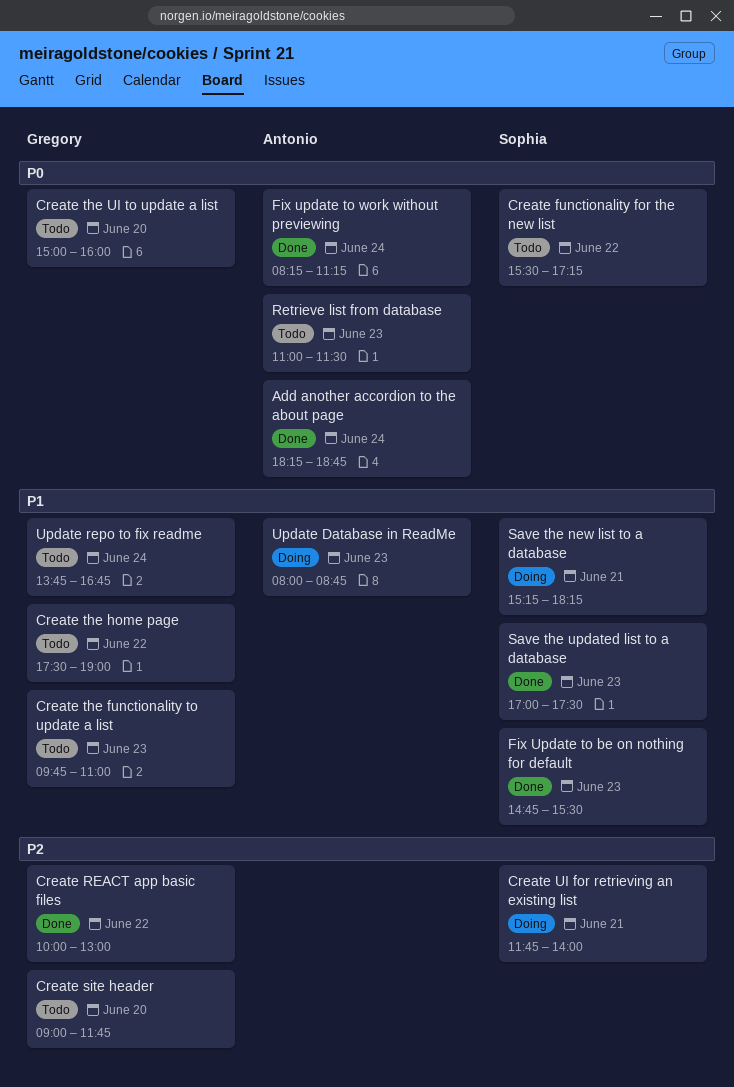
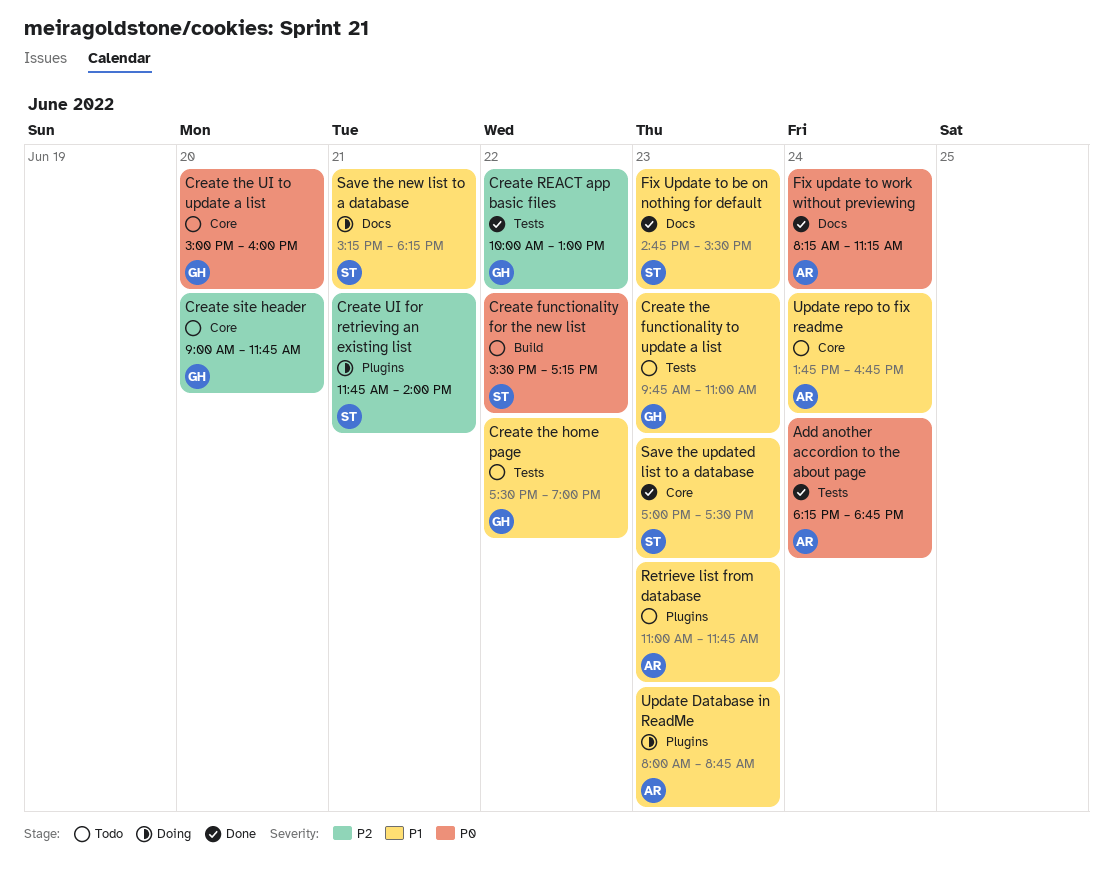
Retrieve list from database, priority: P0 -> P1
Retrieve list from database, ends: 11:30 -> 11:45
Update repo to fix readme, owner: Gregory -> Antonio

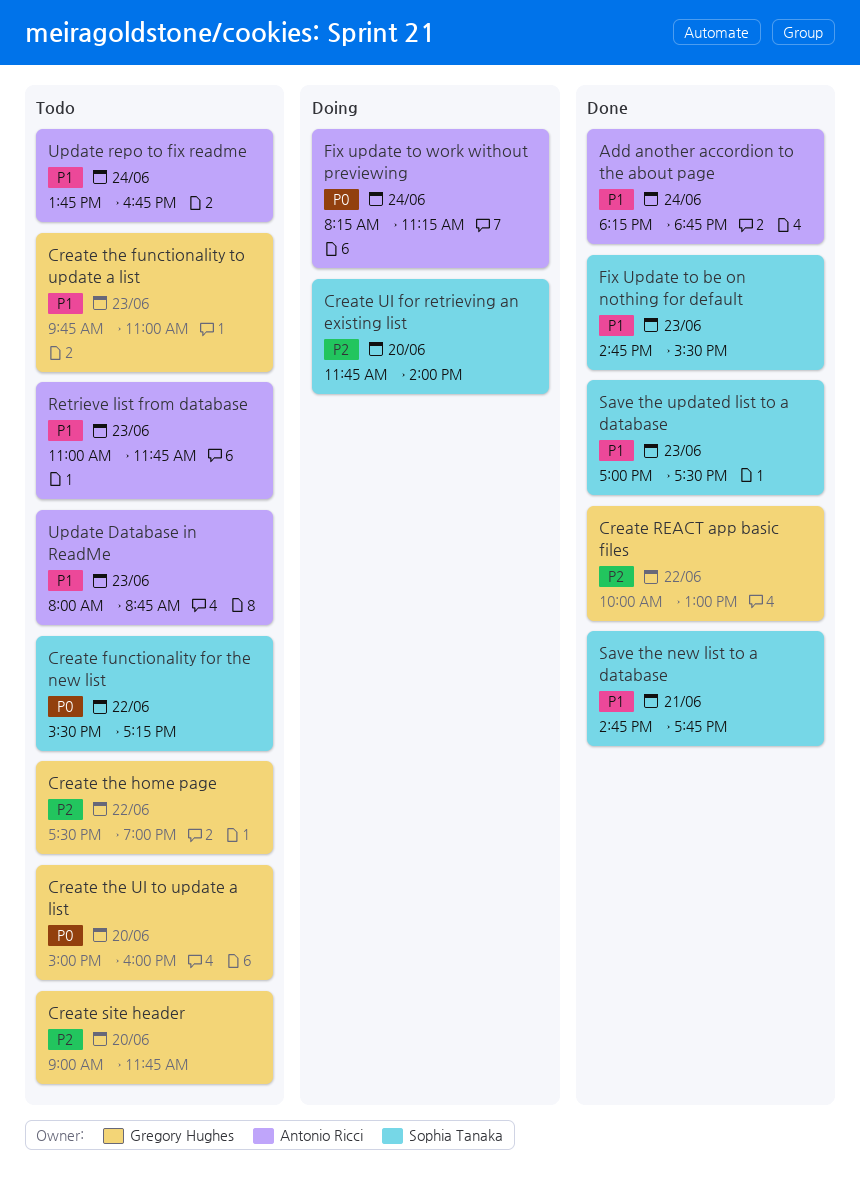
Add another accordion to the about page, priority: P0 -> P1
Create the home page, priority: P1 -> P2
Create UI for retrieving an existing list, day: Jun 21 -> Jun 20
Fix update to work without previewing, status: Done -> Doing
Save the new list to a database, status: Doing -> Done
Save the new list to a database, begins: 15:15 -> 14:45
Save the new list to a database, ends: 18:15 -> 17:45
Update Database in ReadMe, status: Doing -> Todo

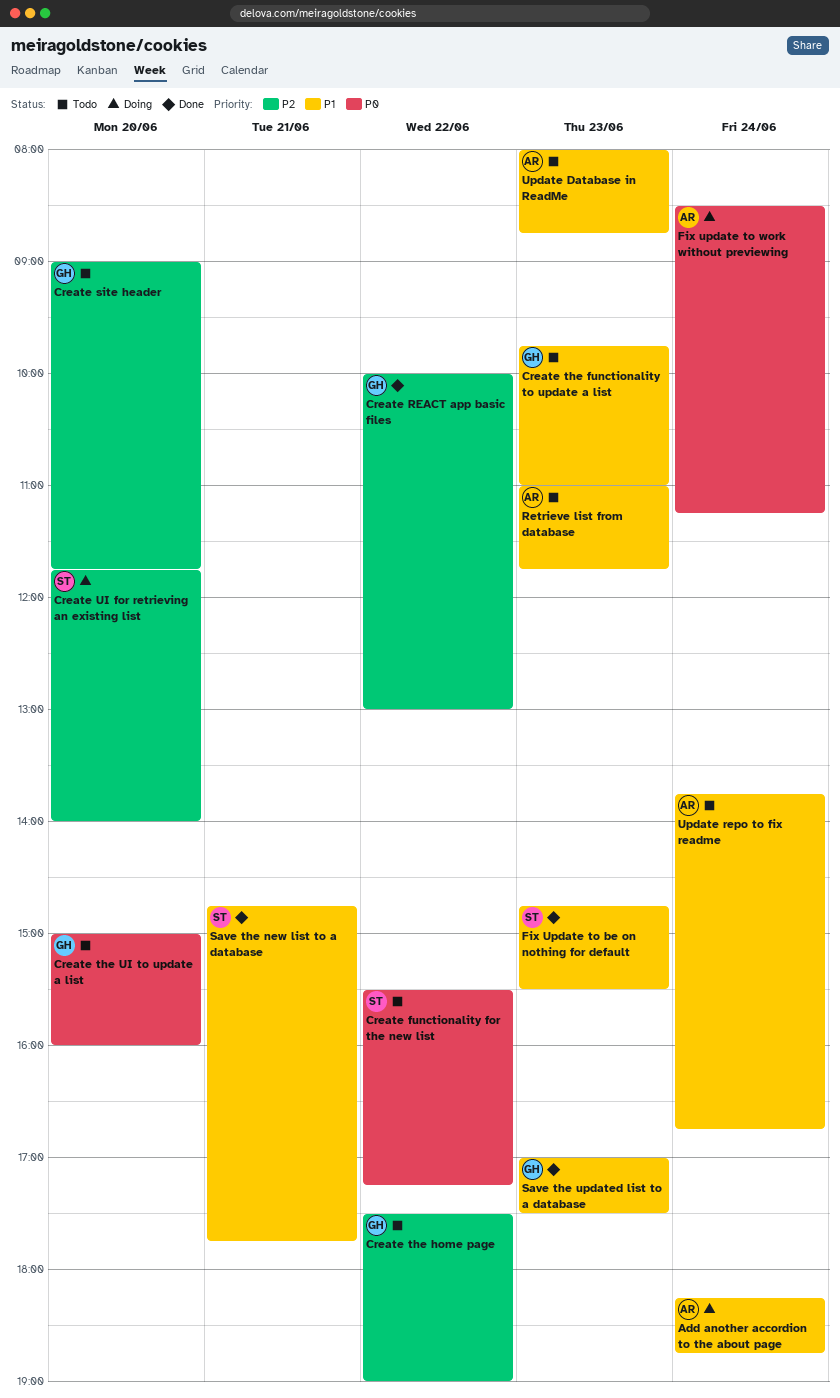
Add another accordion to the about page, status: Done -> Doing
Fix update to work without previewing, begins: 08:15 -> 08:30
Save the updated list to a database, owner: Sophia Tanaka -> Gregory Hughes

